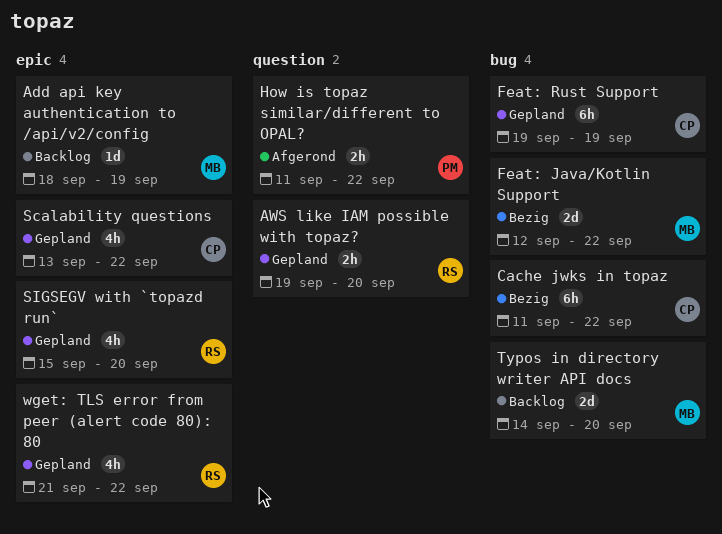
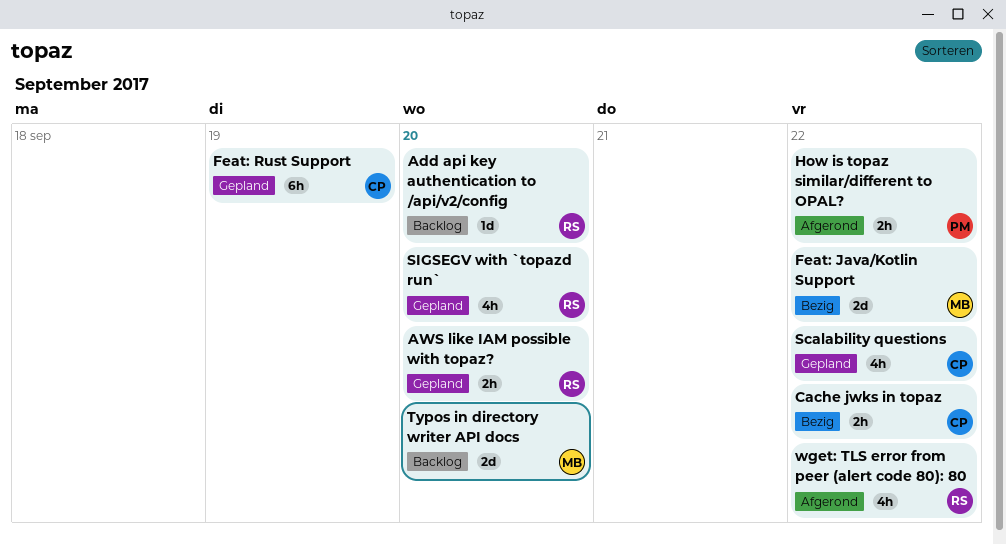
Add api key authentication to /api/v2/config, owner: MB -> RS
Add api key authentication to /api/v2/config, due: Sep 19 -> Sep 20
Cache jwks in topaz, estimate: 6h -> 2h
wget: TLS error from peer (alert code 80): 80, status: Gepland -> Afgerond

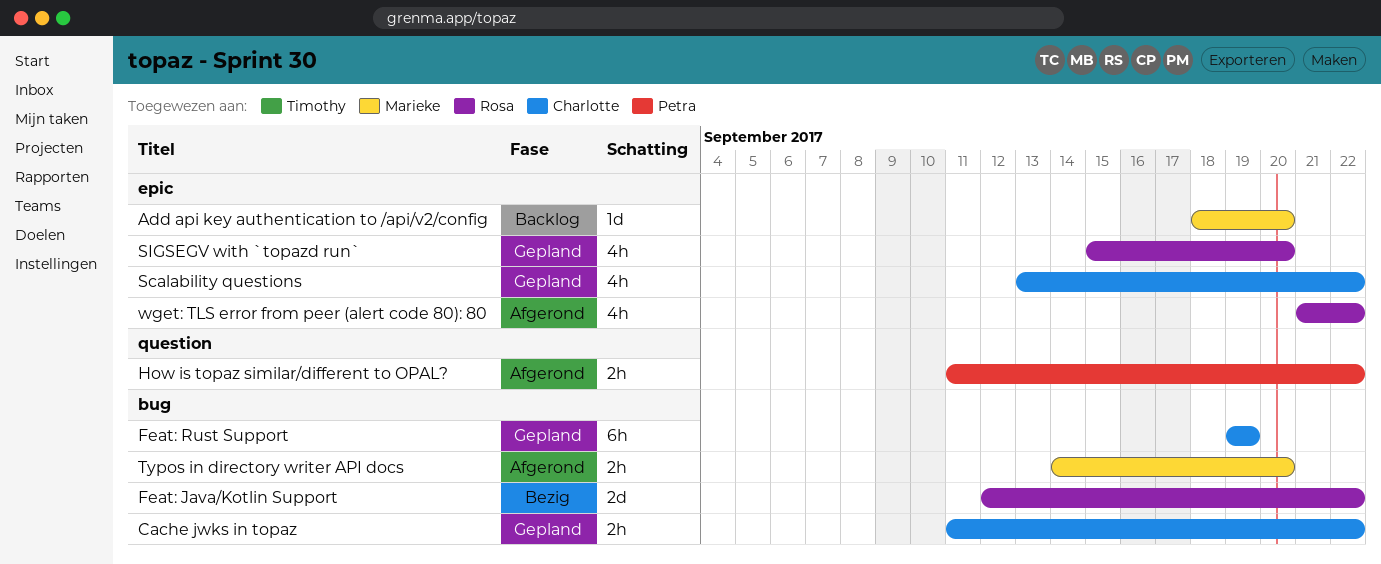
Add api key authentication to /api/v2/config, owner: Rosa -> Marieke
AWS like IAM possible with topaz?: present -> none
Cache jwks in topaz, status: Bezig -> Gepland
Feat: Java/Kotlin Support, owner: Marieke -> Rosa
Typos in directory writer API docs, status: Backlog -> Afgerond
Typos in directory writer API docs, estimate: 2d -> 2h

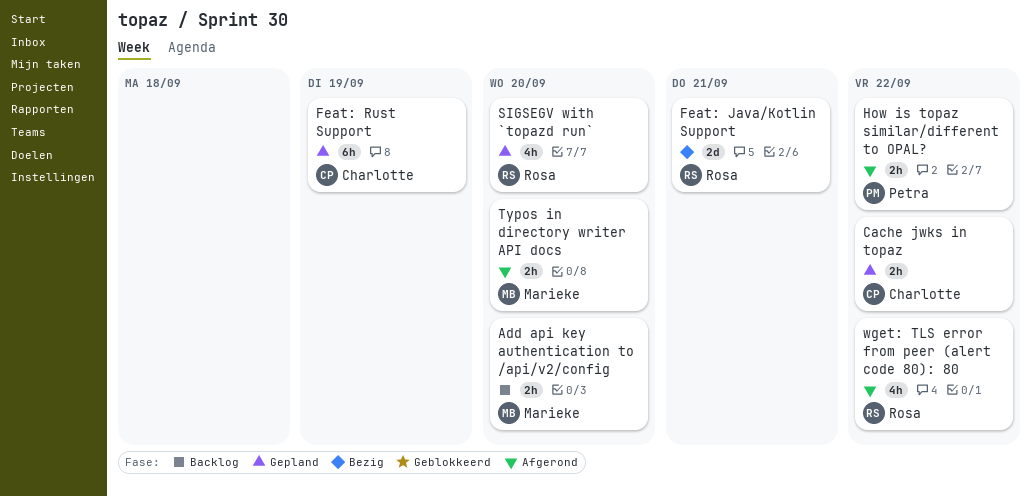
Add api key authentication to /api/v2/config, estimate: 1d -> 2h
Feat: Java/Kotlin Support, due: Sep 22 -> Sep 21
Scalability questions: present -> none

